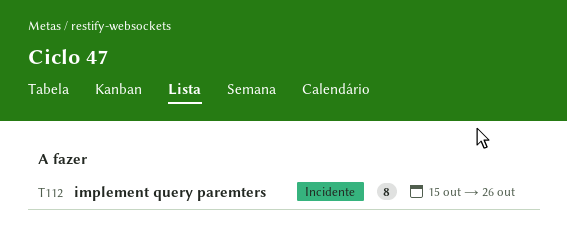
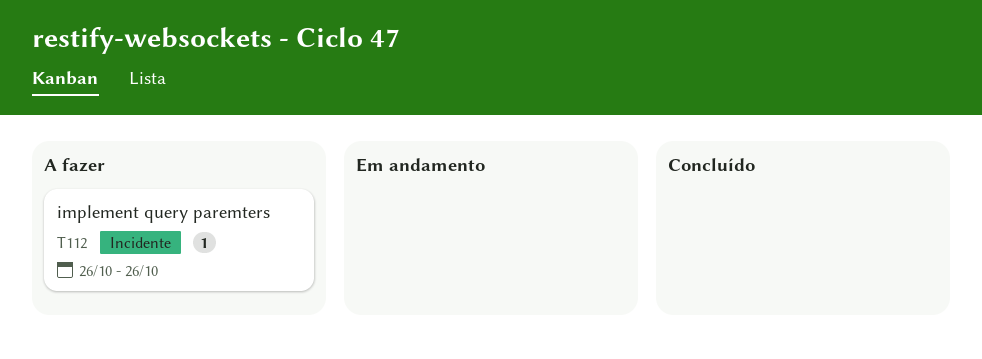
T112, estimate: 8 -> 1
T112, start: Oct 15 -> Oct 26

